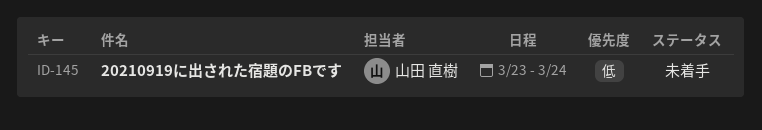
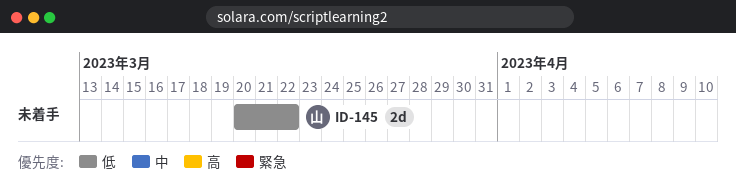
ID-145, start: Mar 23 -> Mar 20
ID-145, due: Mar 24 -> Mar 22

